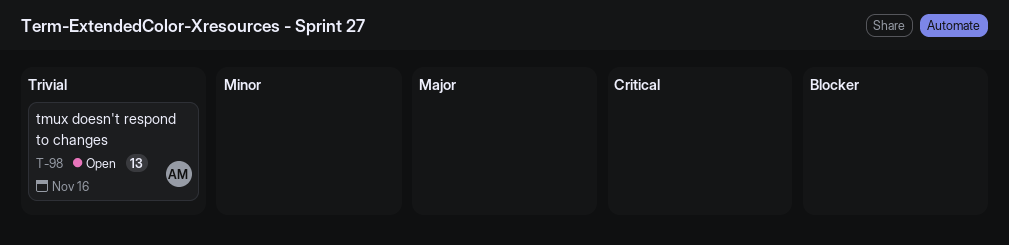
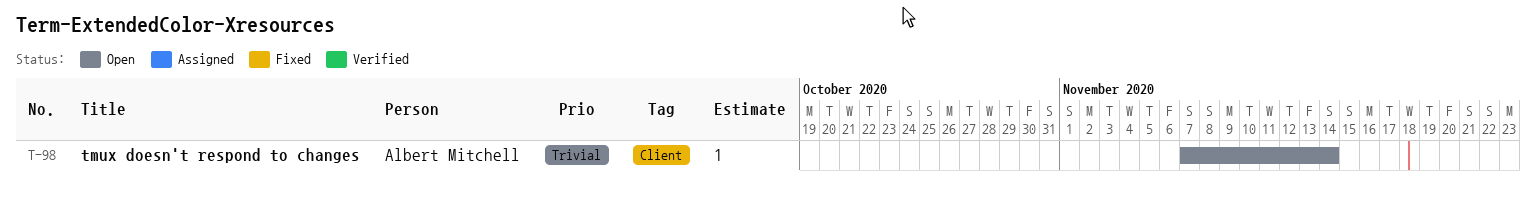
T-98, estimate: 13 -> 1
T-98, due: Nov 16 -> Nov 14

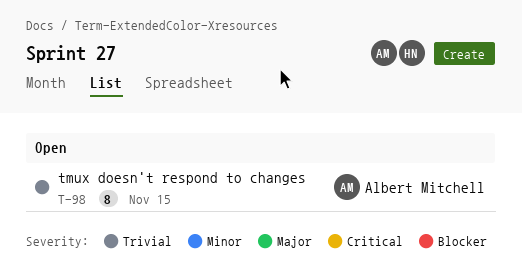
T-98, estimate: 1 -> 8
T-98, due: Nov 14 -> Nov 15

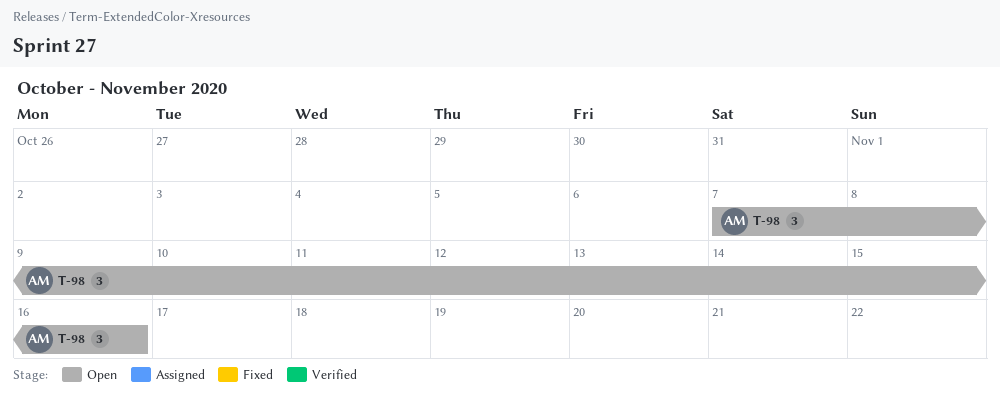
T-98, estimate: 8 -> 3
T-98, due: Nov 15 -> Nov 16

